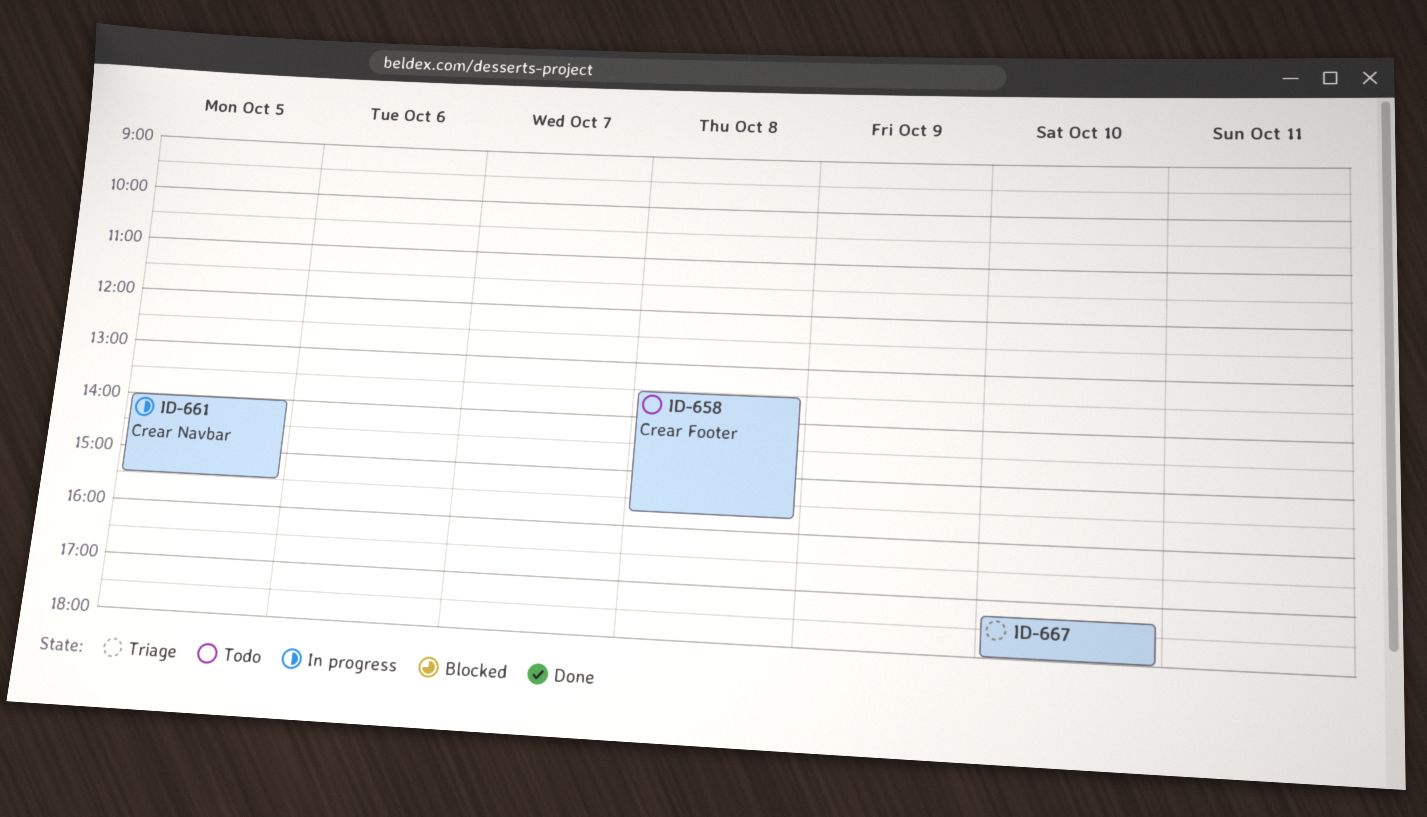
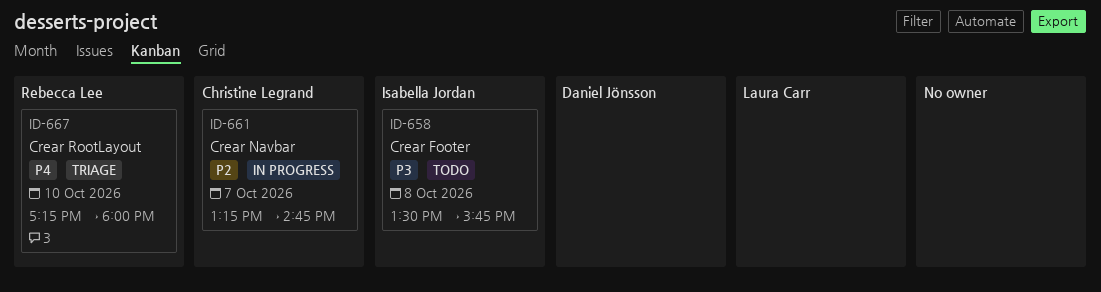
ID-661, day: Oct 5 -> Oct 7
ID-661, begins: 14:00 -> 13:15
ID-661, ends: 15:30 -> 14:45

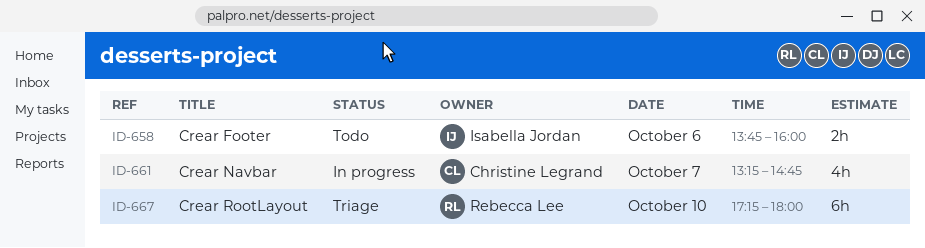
ID-658, day: Oct 8 -> Oct 6
ID-658, begins: 13:30 -> 13:45
ID-658, ends: 15:45 -> 16:00

